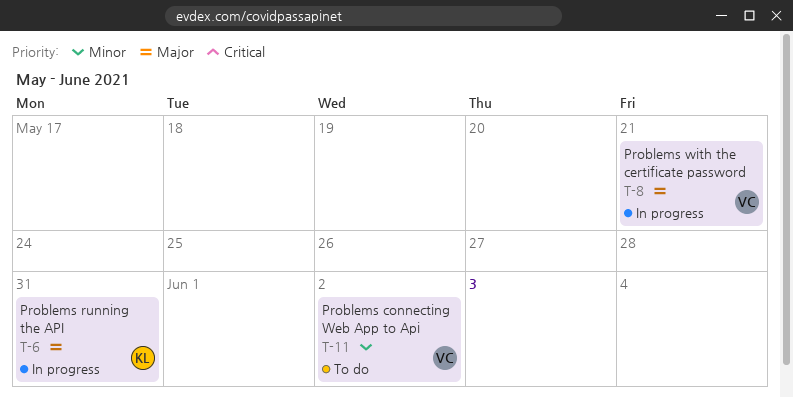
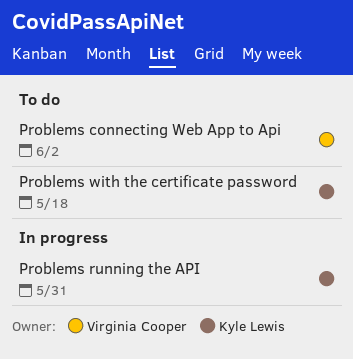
Problems with the certificate password, status: In progress -> To do
Problems with the certificate password, owner: Virginia Cooper -> Kyle Lewis
Problems with the certificate password, due: May 21 -> May 18

